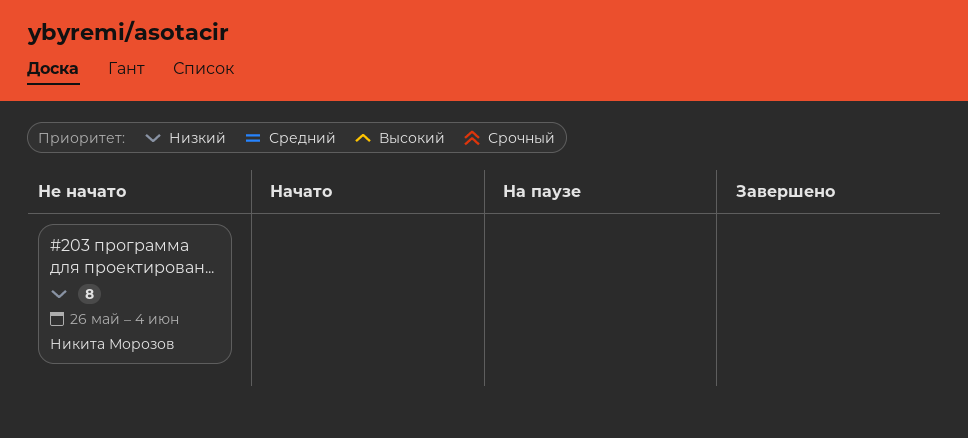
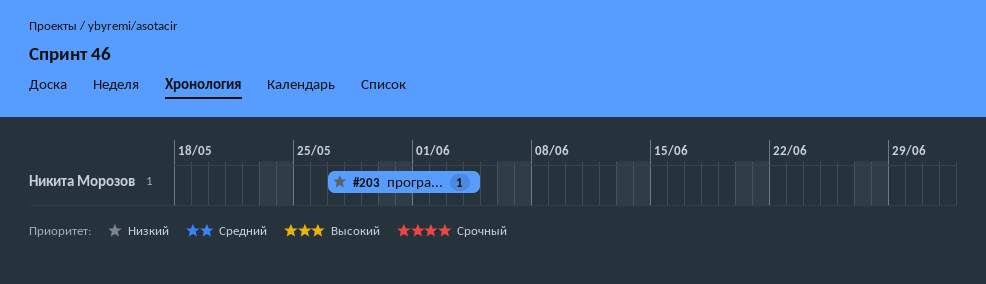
#203, estimate: 8 -> 1
#203, start: May 26 -> May 27

